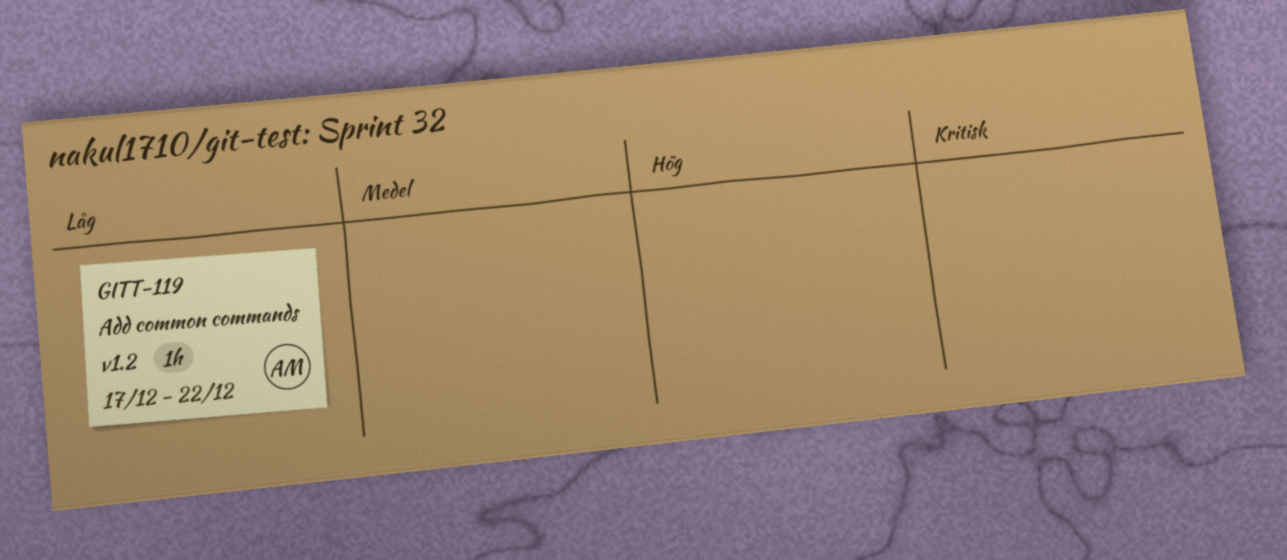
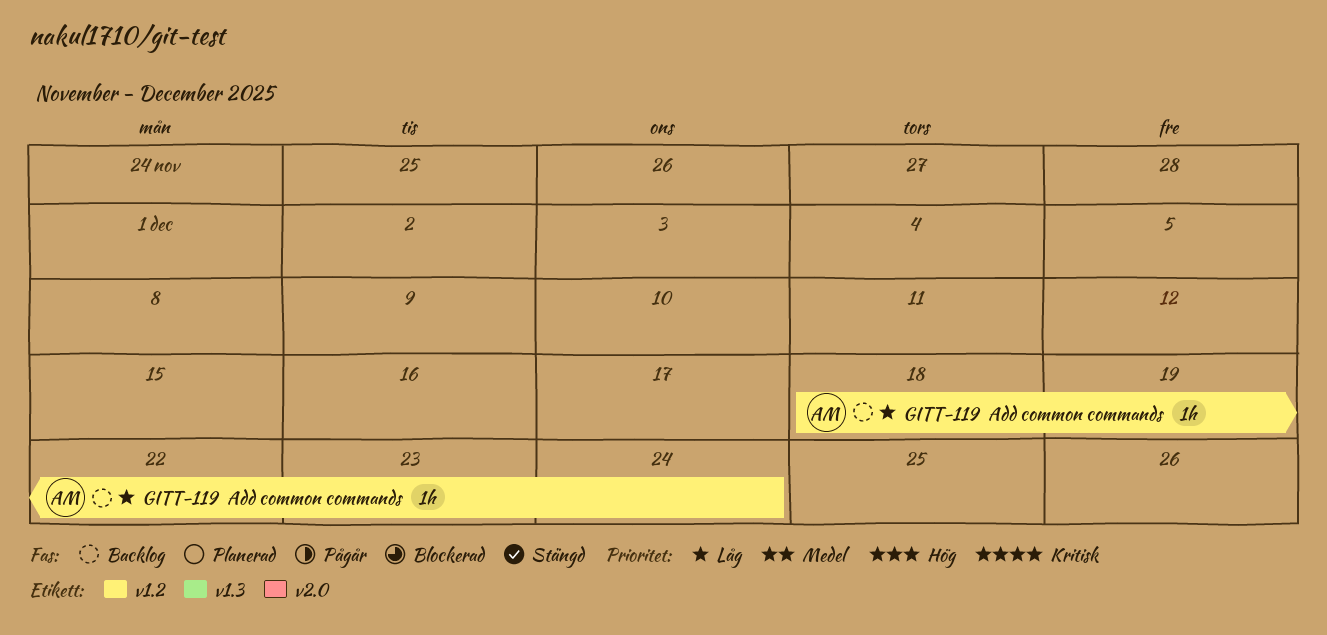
GITT-119, start: Dec 17 -> Dec 18
GITT-119, due: Dec 22 -> Dec 24

